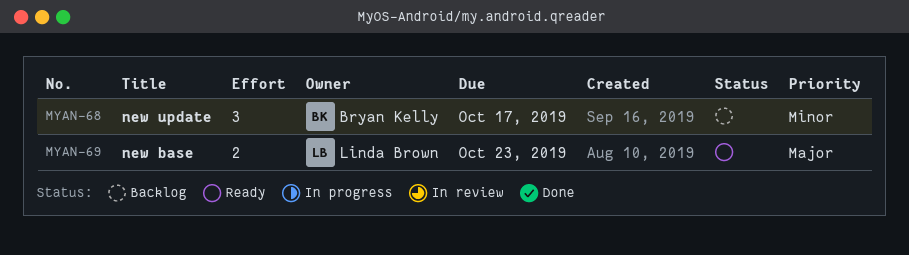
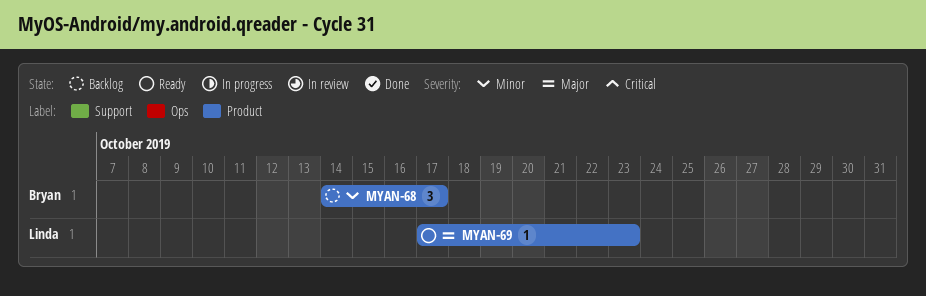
MYAN-69, estimate: 2 -> 1

